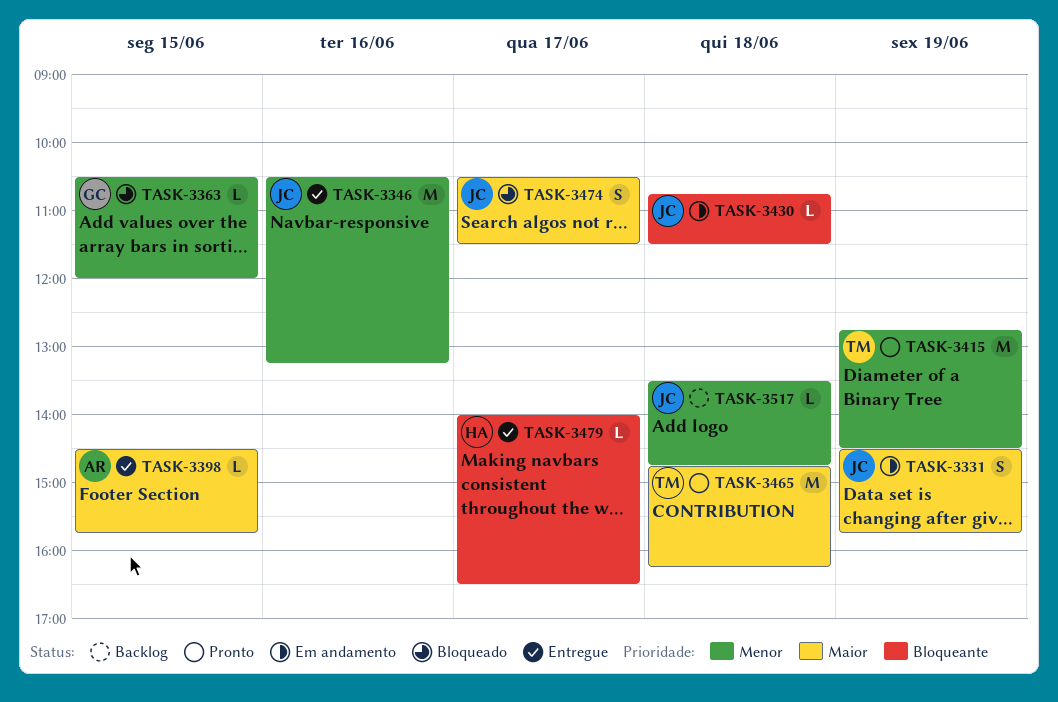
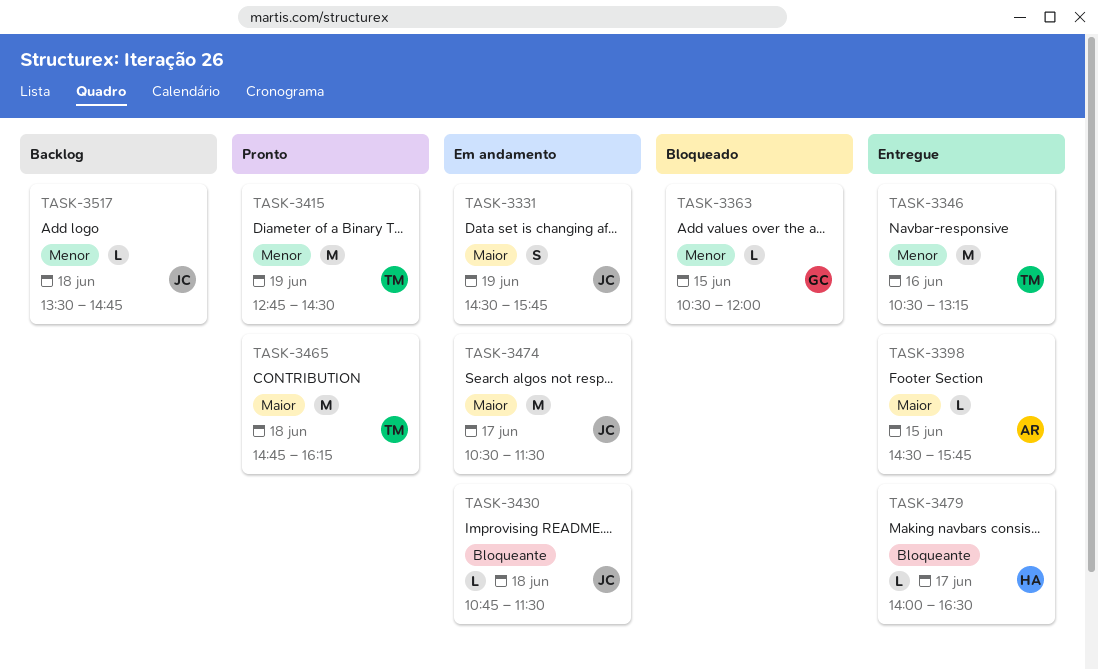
TASK-3346, owner: JC -> TM
TASK-3474, status: Bloqueado -> Em andamento
TASK-3474, estimate: S -> M

